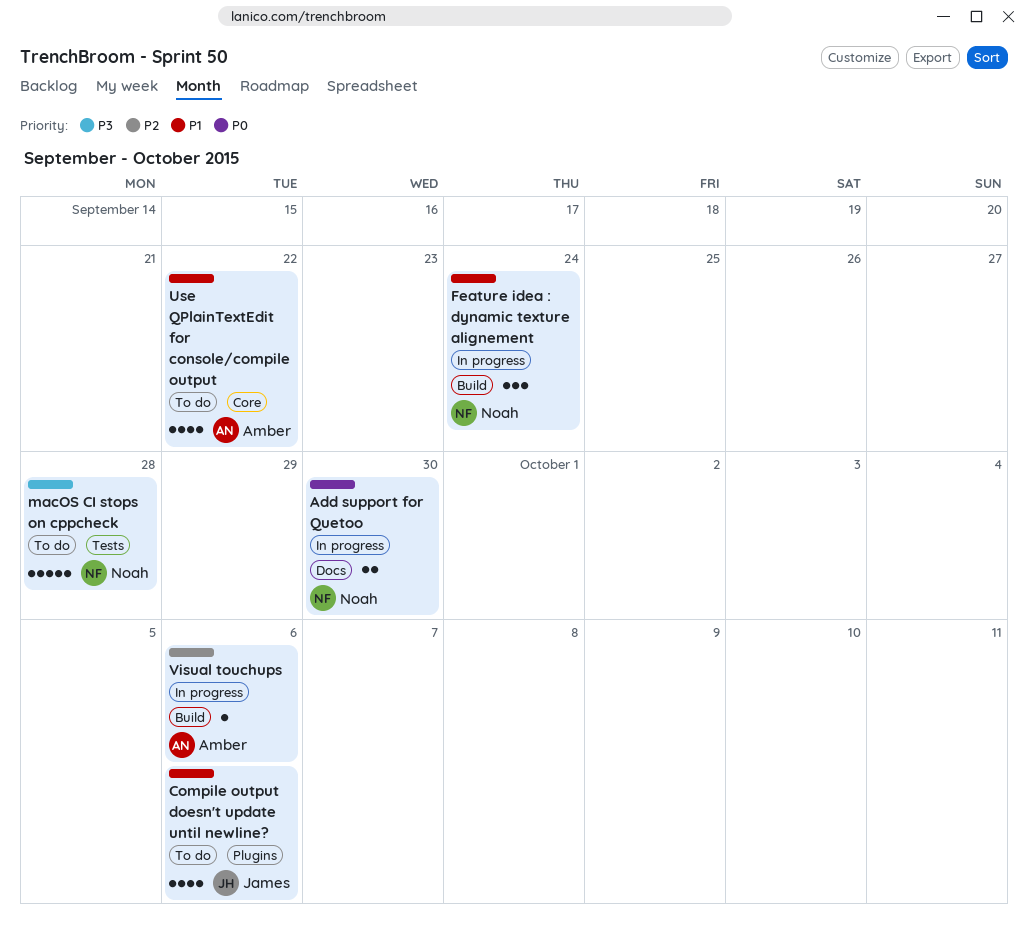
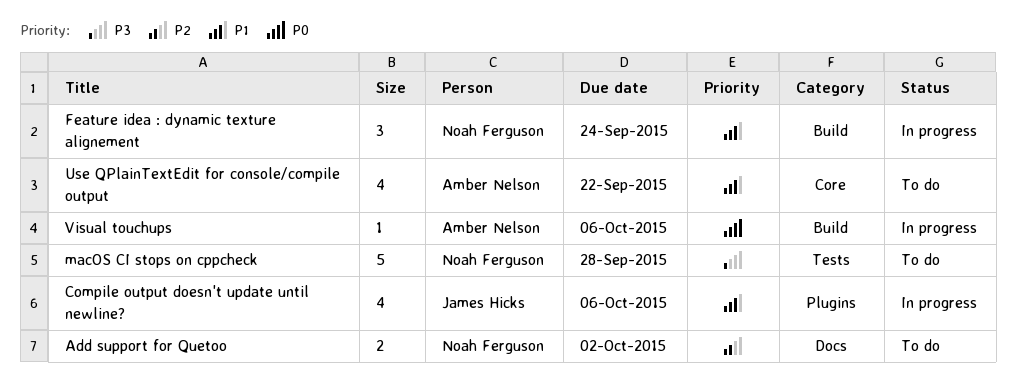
Add support for Quetoo, status: In progress -> To do
Add support for Quetoo, priority: P0 -> P2
Add support for Quetoo, due: Sep 30 -> Oct 2
Compile output doesn't update until newline?, status: To do -> In progress
Visual touchups, priority: P2 -> P0

